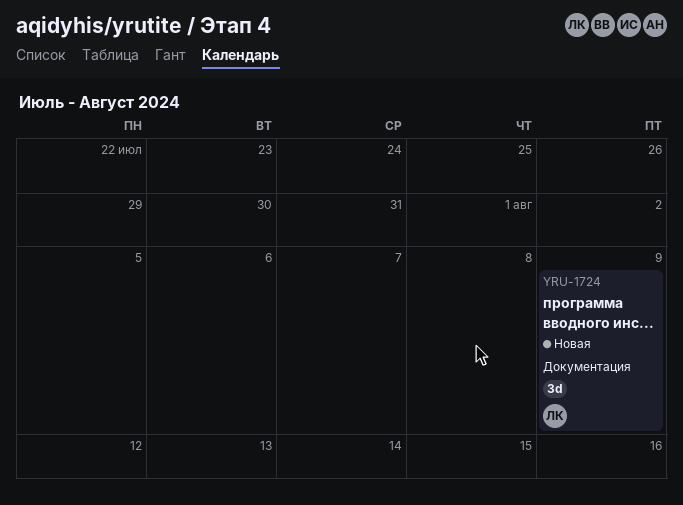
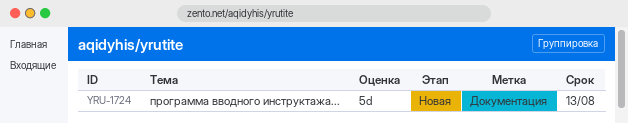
YRU-1724, estimate: 3d -> 5d
YRU-1724, due: Aug 9 -> Aug 13

